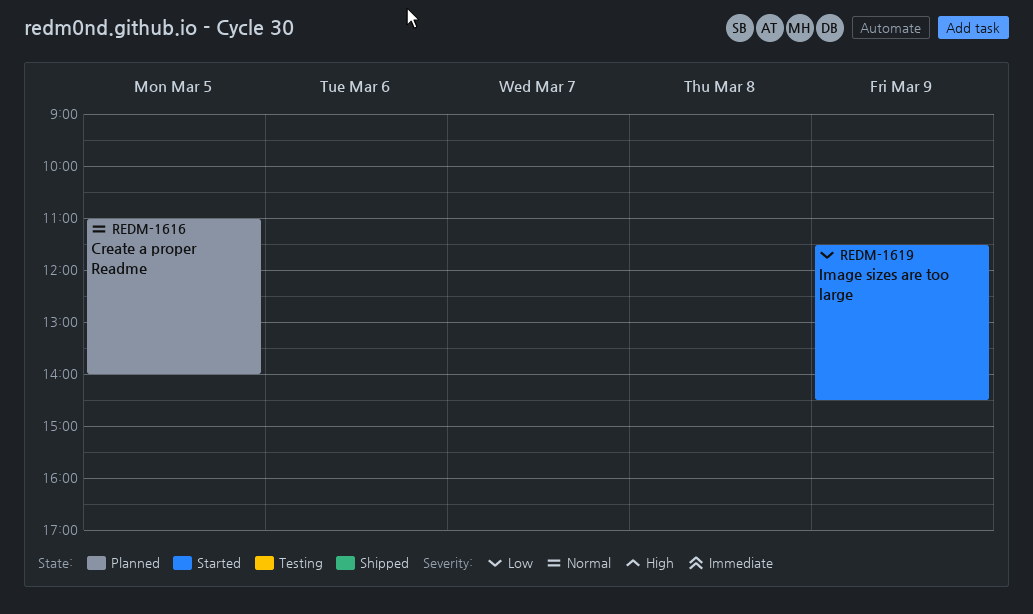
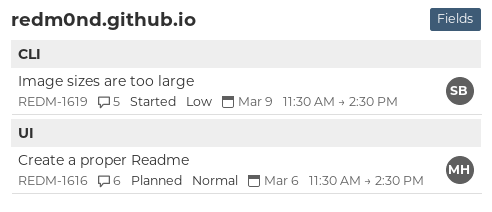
REDM-1616, day: Mar 5 -> Mar 6
REDM-1616, begins: 11:00 -> 11:30
REDM-1616, ends: 14:00 -> 14:30

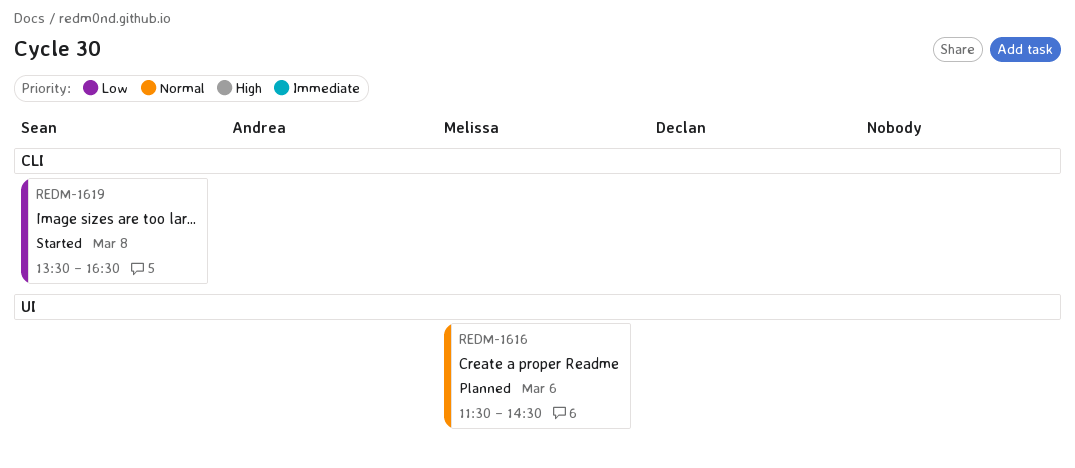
REDM-1619, day: Mar 9 -> Mar 8
REDM-1619, begins: 11:30 -> 13:30
REDM-1619, ends: 14:30 -> 16:30

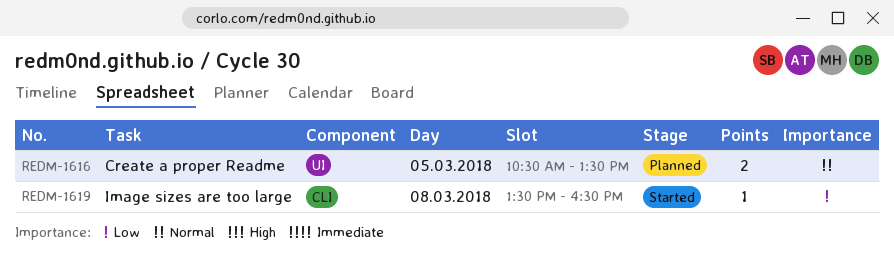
REDM-1616, day: Mar 6 -> Mar 5
REDM-1616, begins: 11:30 -> 10:30
REDM-1616, ends: 14:30 -> 13:30

